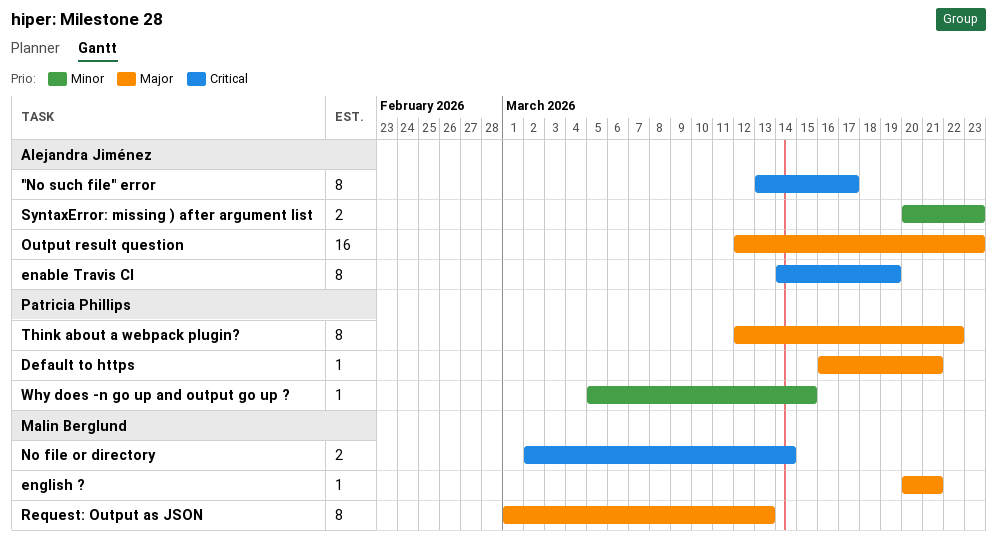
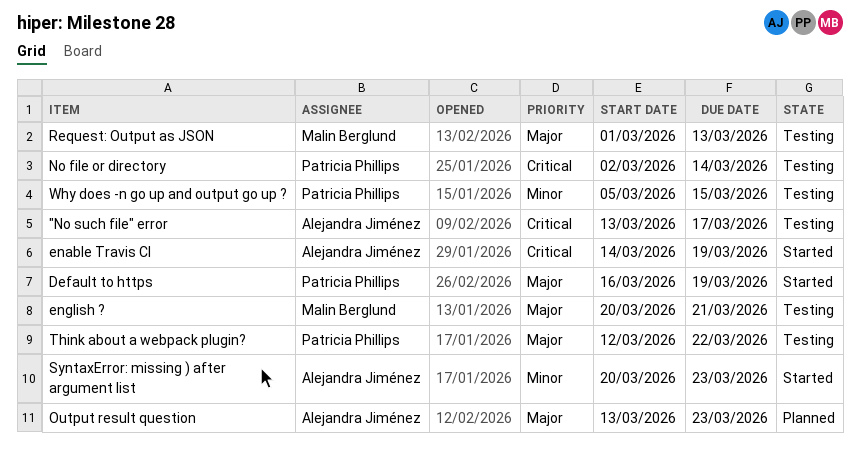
Default to https, due: Mar 21 -> Mar 19
No file or directory, owner: Malin Berglund -> Patricia Phillips
Output result question, start: Mar 12 -> Mar 13

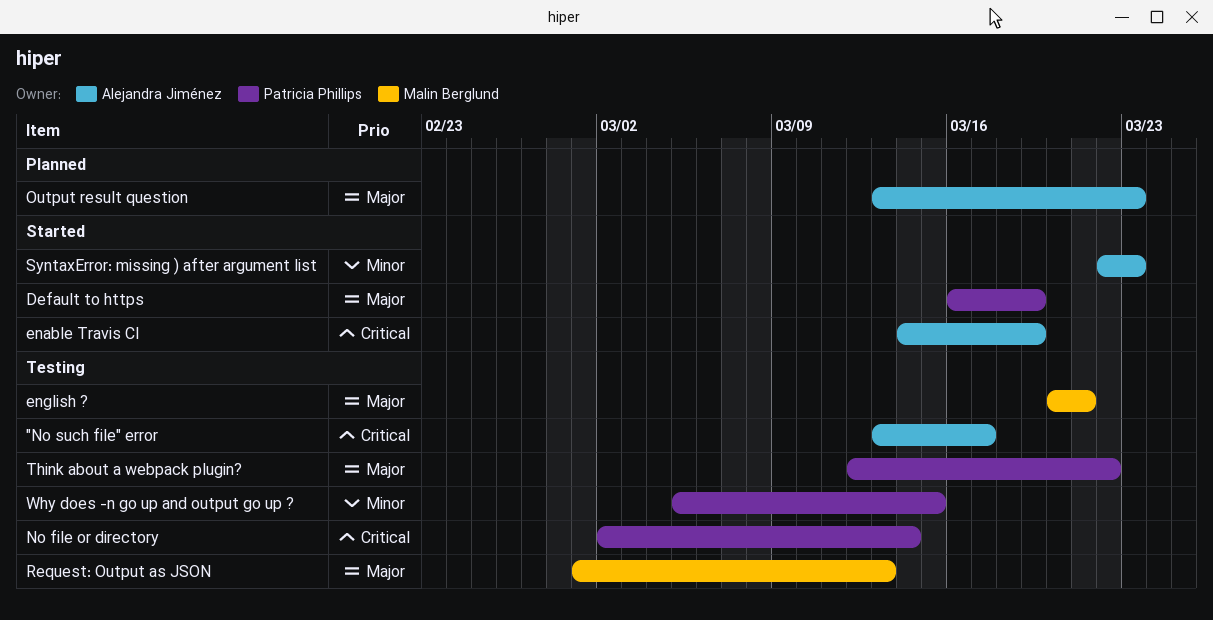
SyntaxError: missing ) after argument list, start: Mar 20 -> Mar 22

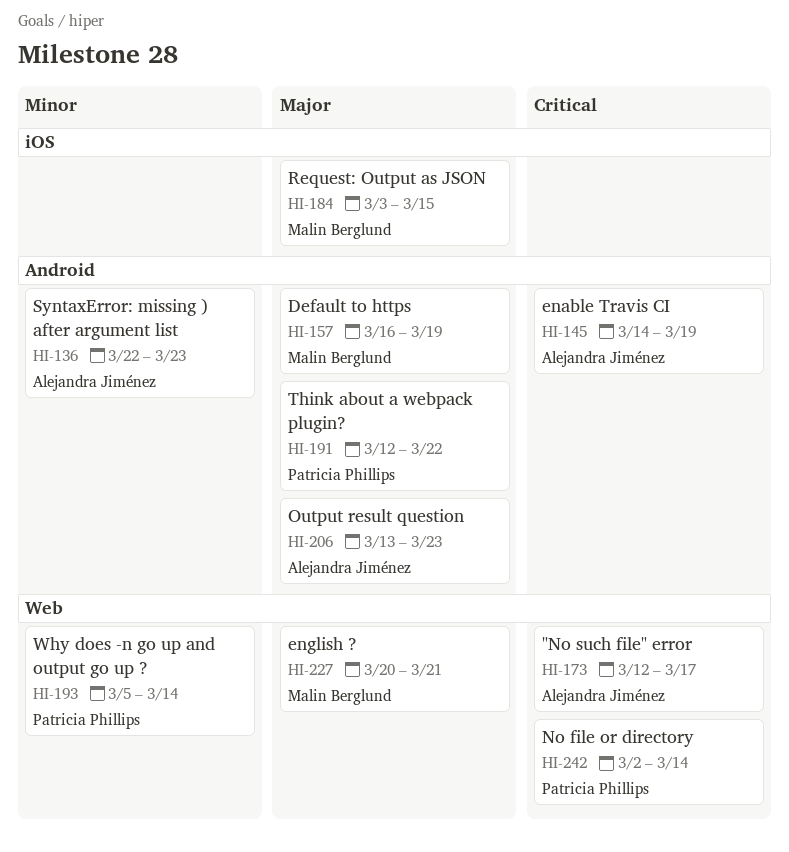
"No such file" error, start: Mar 13 -> Mar 12
Default to https, owner: Patricia Phillips -> Malin Berglund
Request: Output as JSON, start: Mar 1 -> Mar 3
Request: Output as JSON, due: Mar 13 -> Mar 15
Why does -n go up and output go up ?, due: Mar 15 -> Mar 14

